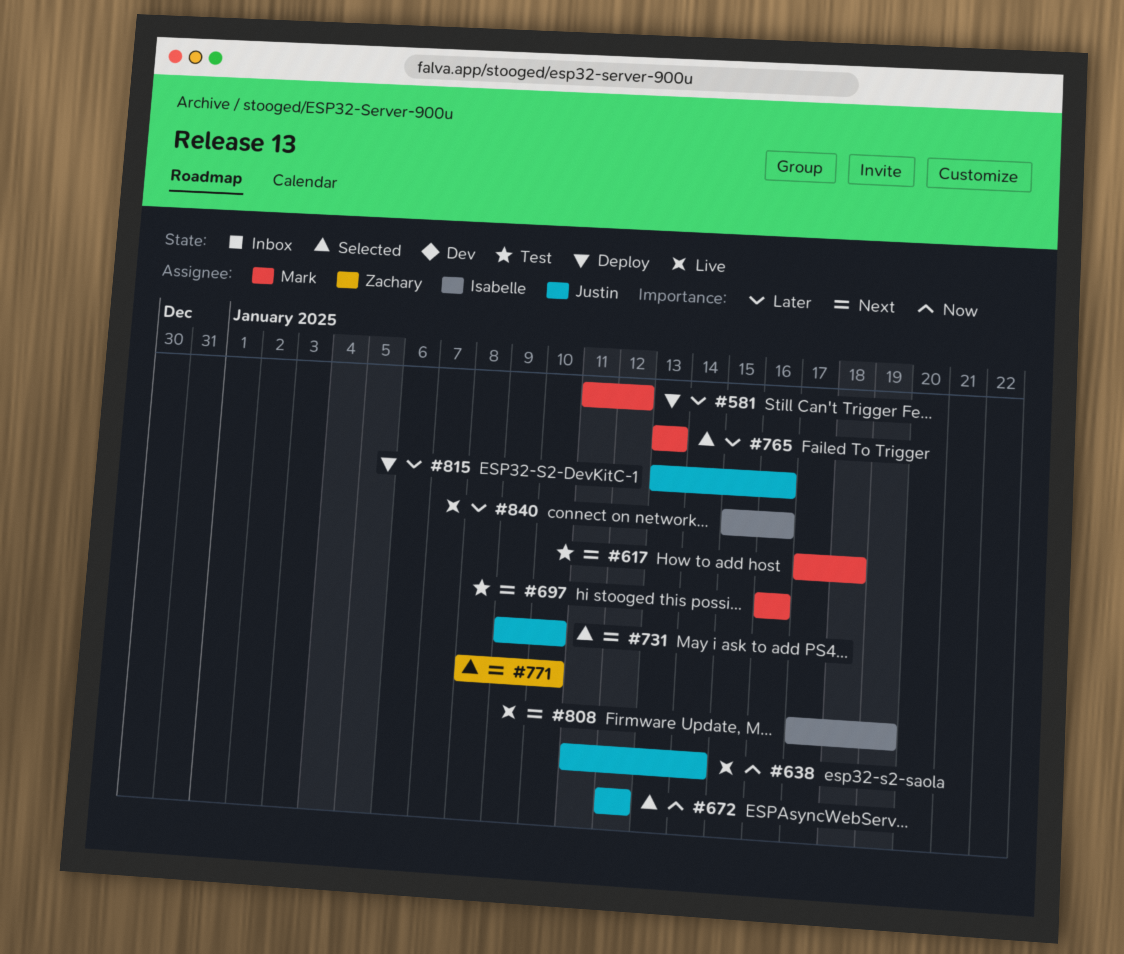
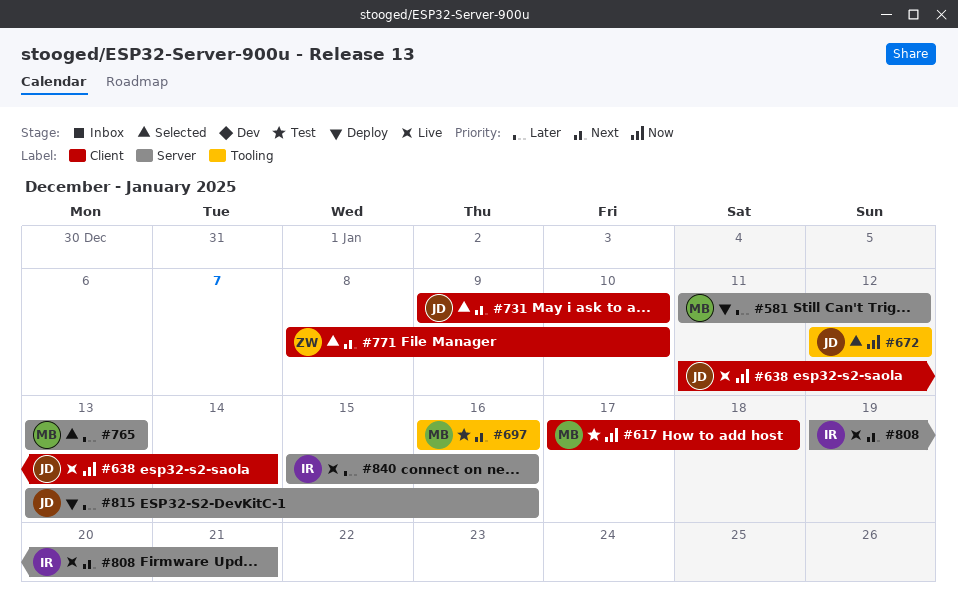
#617, priority: Next -> Now
#808, start: Jan 17 -> Jan 19
#808, due: Jan 19 -> Jan 21

